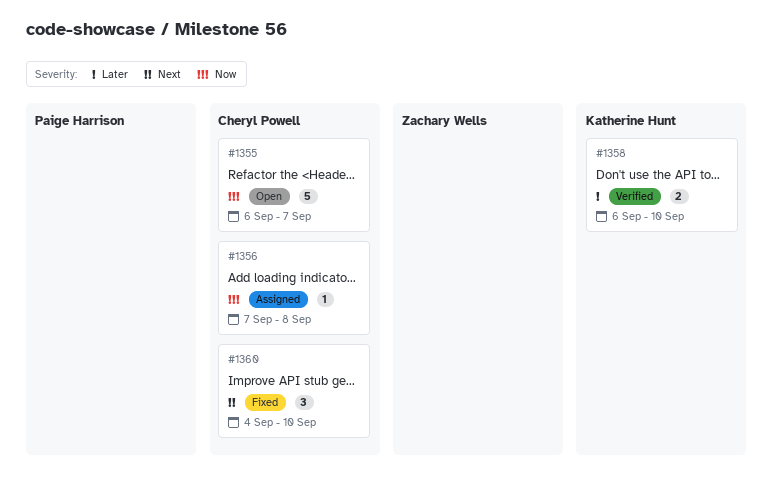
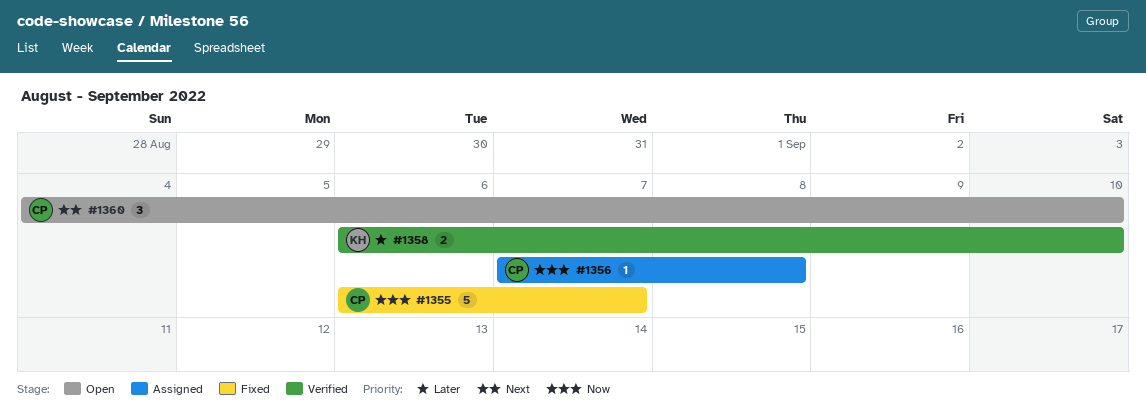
#1355, status: Open -> Fixed
#1360, status: Fixed -> Open

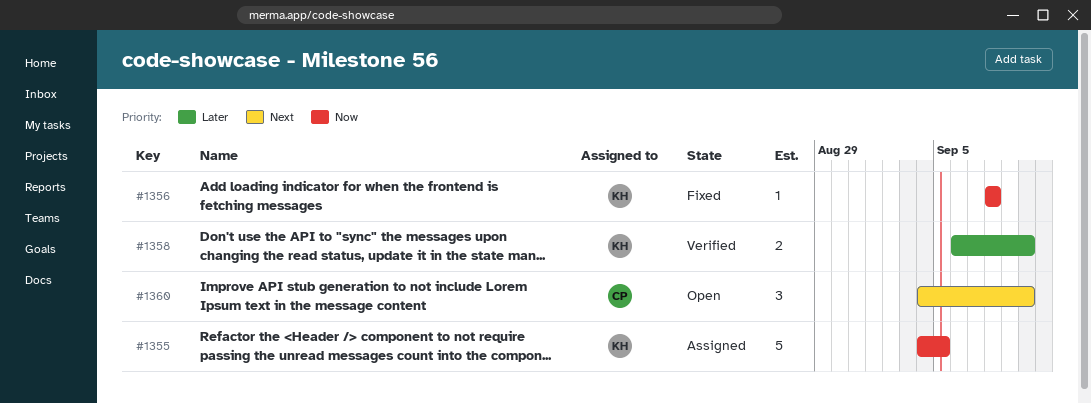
#1355, status: Fixed -> Assigned
#1355, owner: CP -> KH
#1355, start: Sep 6 -> Sep 4
#1355, due: Sep 7 -> Sep 5
#1356, status: Assigned -> Fixed
#1356, owner: CP -> KH
#1356, start: Sep 7 -> Sep 8

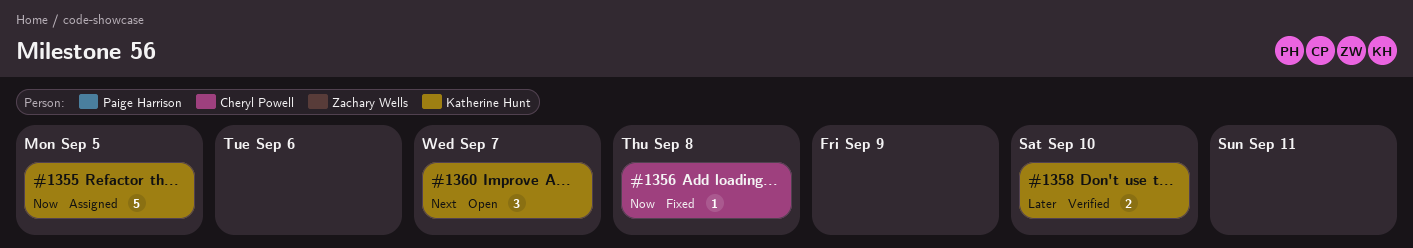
#1356, owner: Katherine Hunt -> Cheryl Powell
#1360, owner: Cheryl Powell -> Katherine Hunt
#1360, due: Sep 10 -> Sep 7

